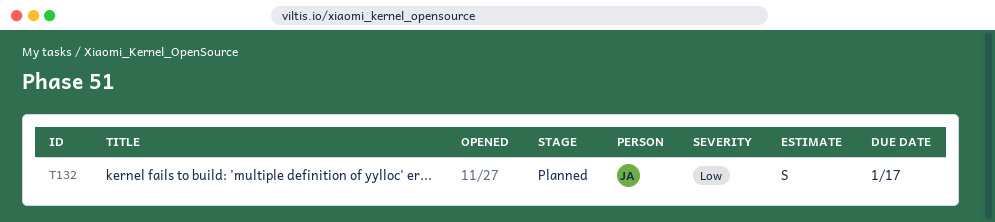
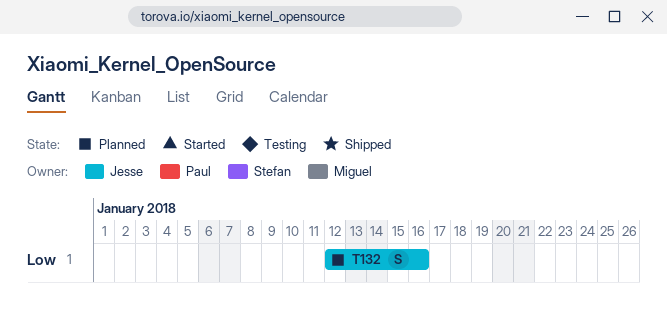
T132, due: Jan 17 -> Jan 16

